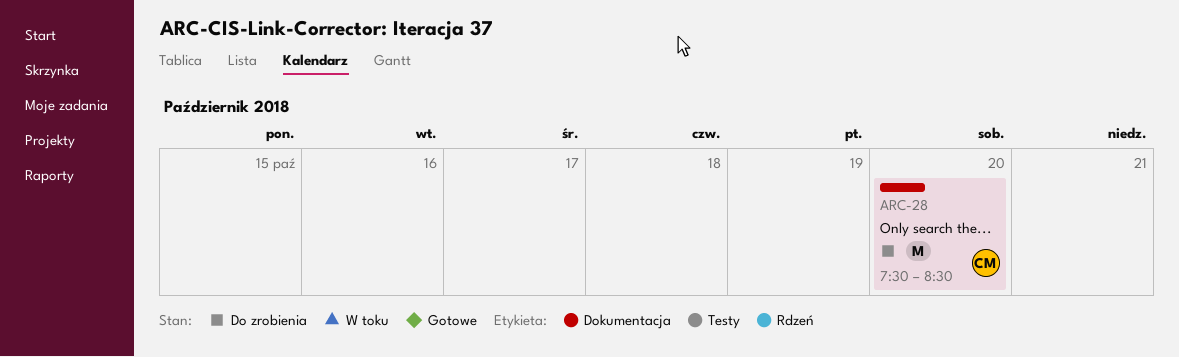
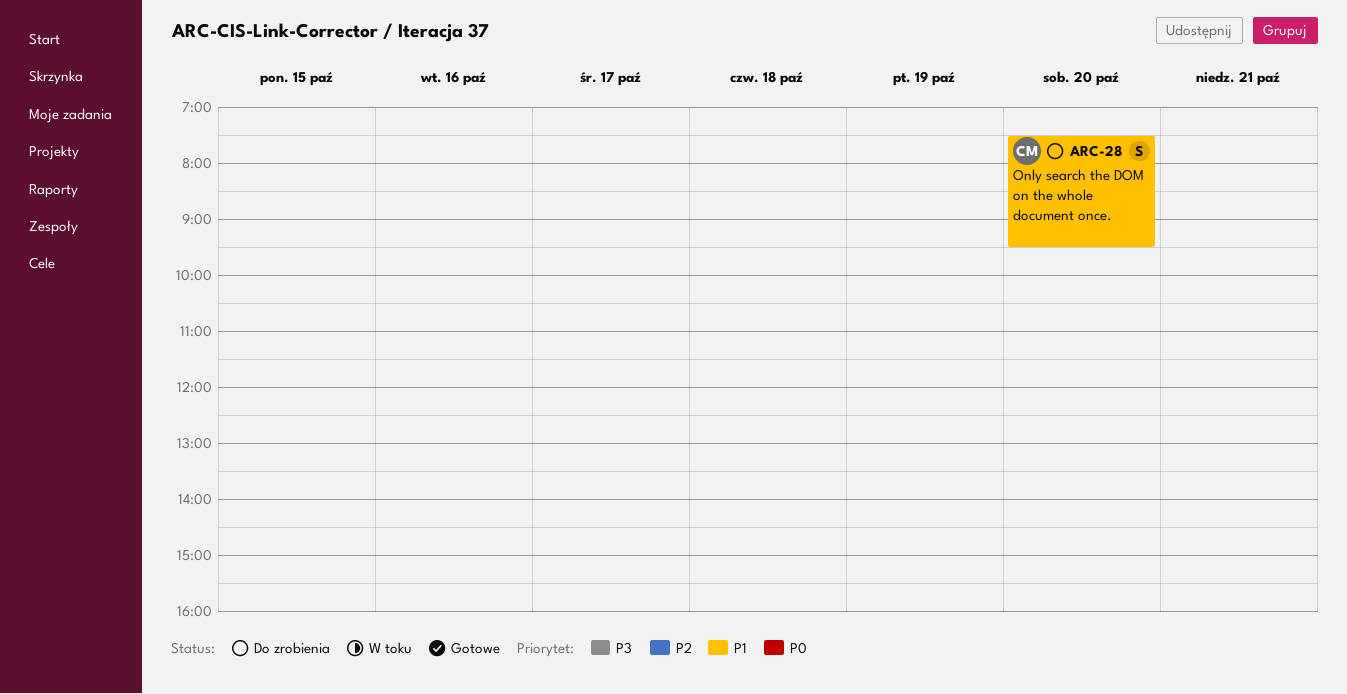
ARC-28, estimate: M -> S
ARC-28, ends: 08:30 -> 09:30

